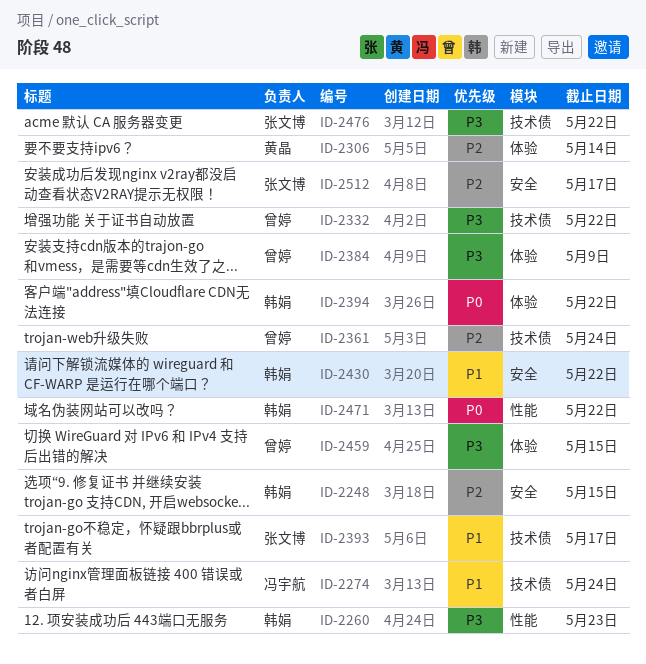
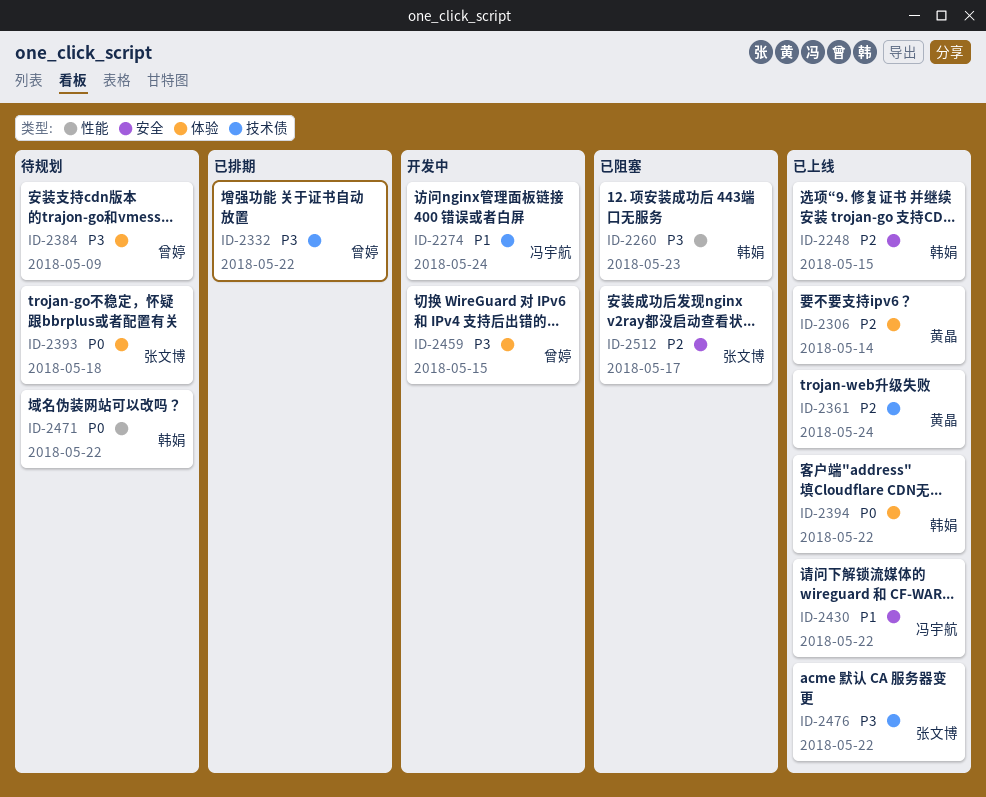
ID-2361, owner: 曾婷 -> 黄晶
ID-2393, priority: P1 -> P0
ID-2393, label: 技术债 -> 体验
ID-2393, due: May 17 -> May 18
ID-2430, owner: 韩娟 -> 冯宇航

